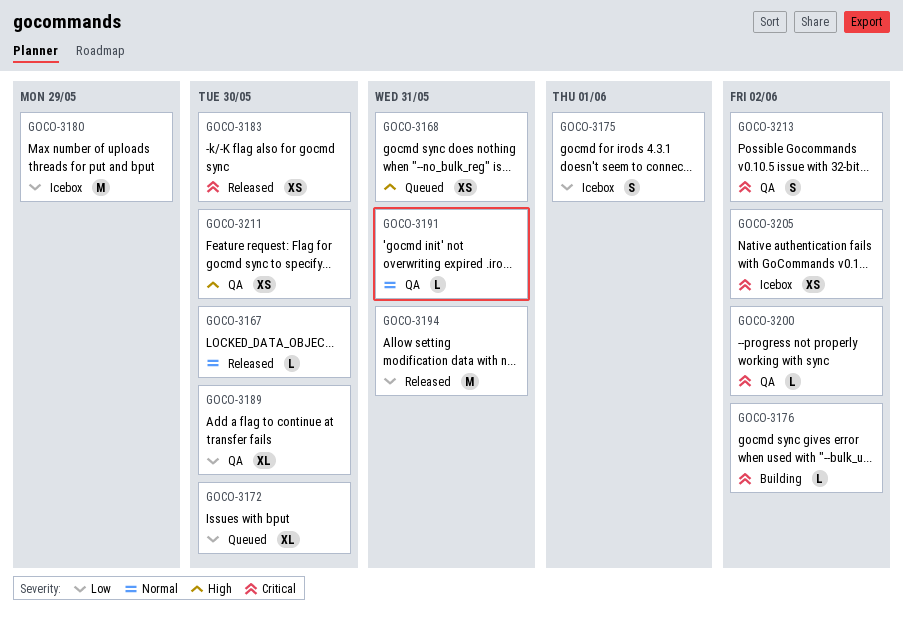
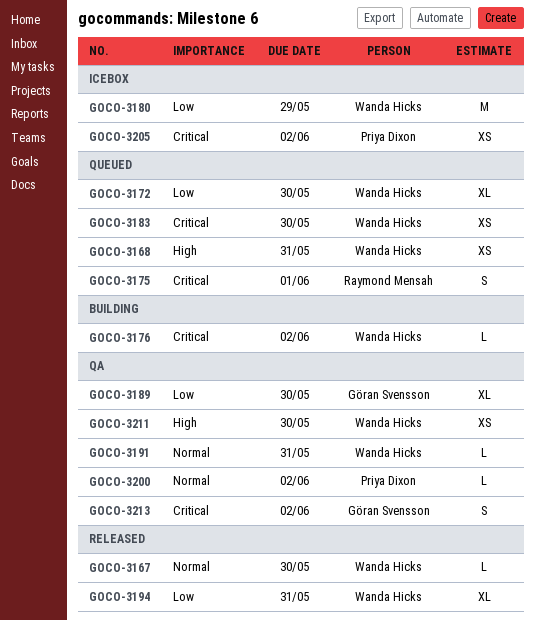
GOCO-3175, status: Icebox -> Queued
GOCO-3175, priority: Low -> Critical
GOCO-3183, status: Released -> Queued
GOCO-3194, estimate: M -> XL
GOCO-3200, priority: Critical -> Normal

